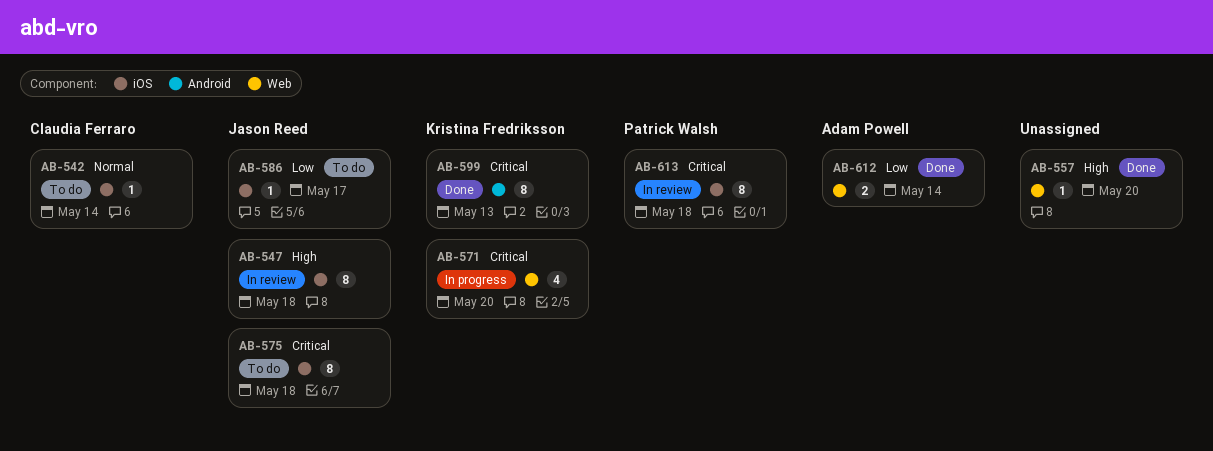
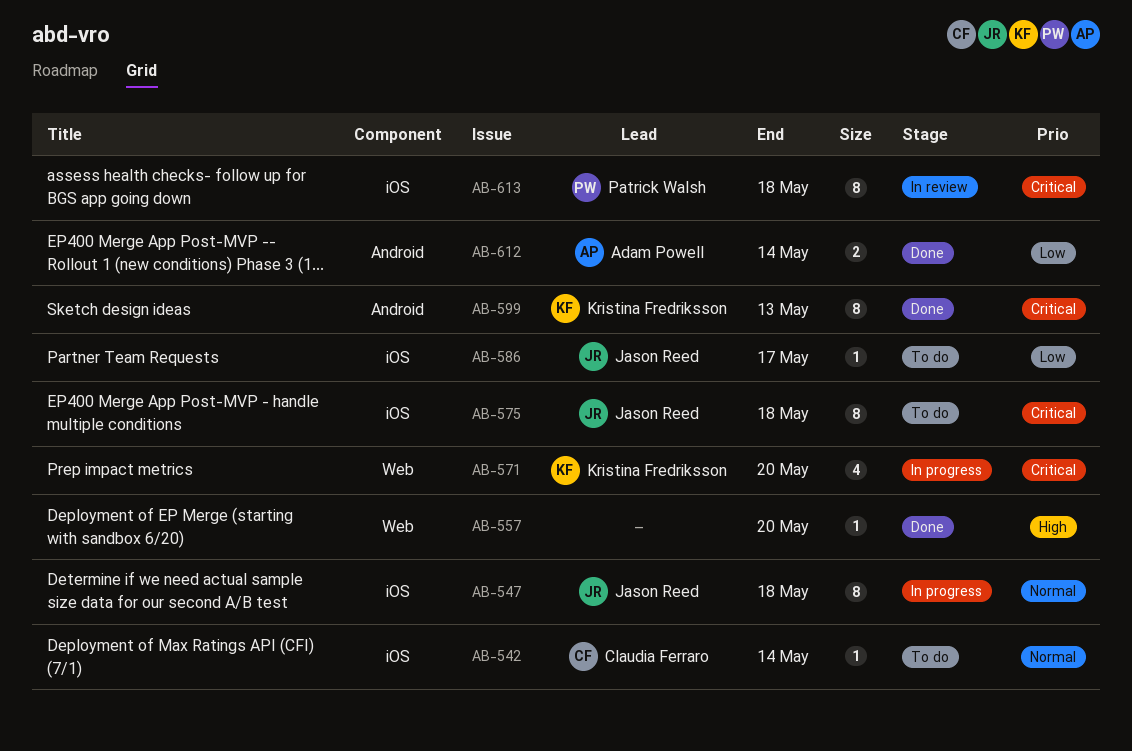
AB-547, status: In review -> In progress
AB-547, priority: High -> Normal
AB-612, label: Web -> Android

